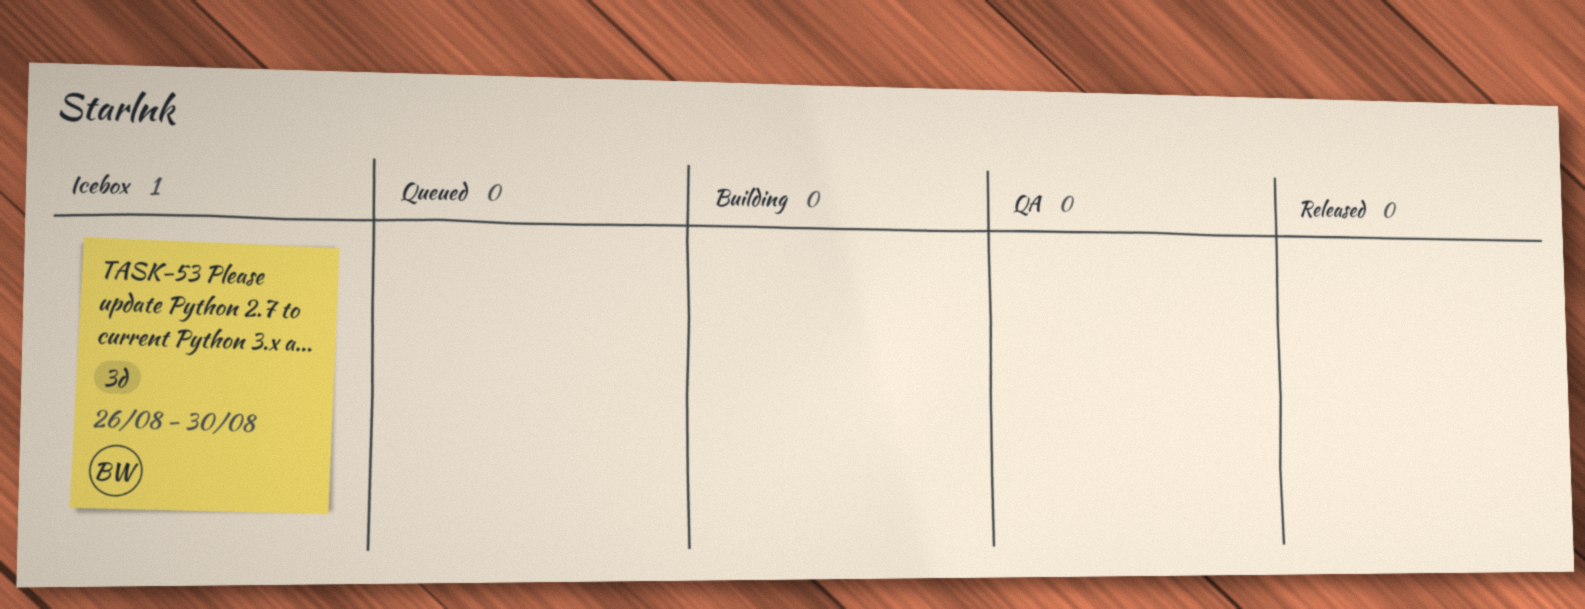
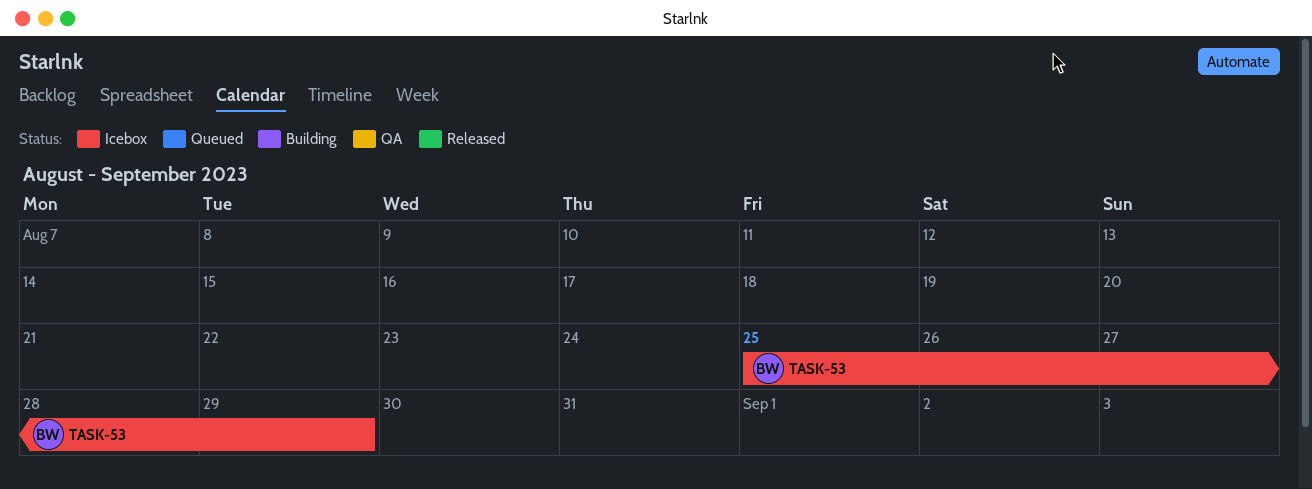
TASK-53, start: Aug 26 -> Aug 25
TASK-53, due: Aug 30 -> Aug 29

